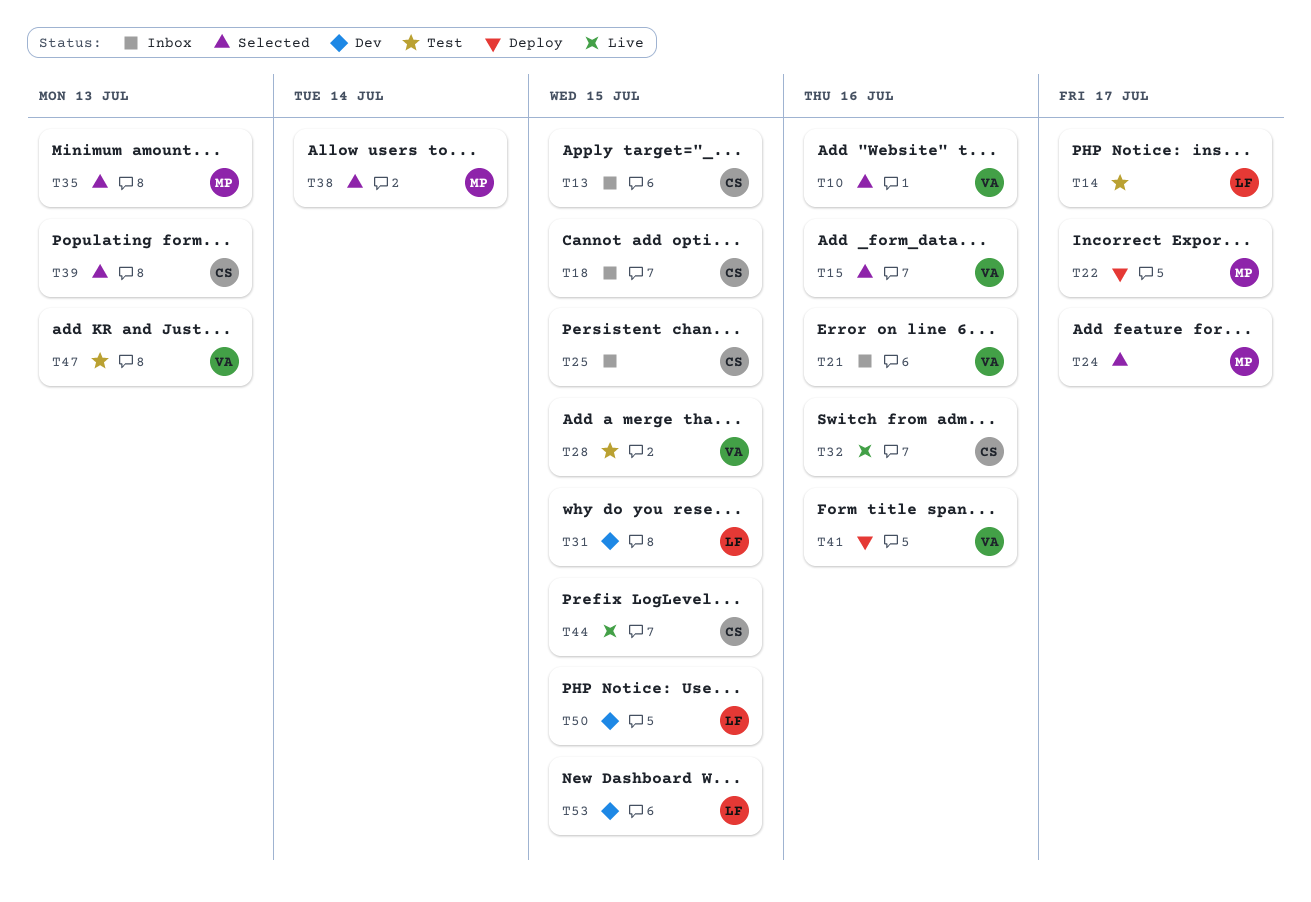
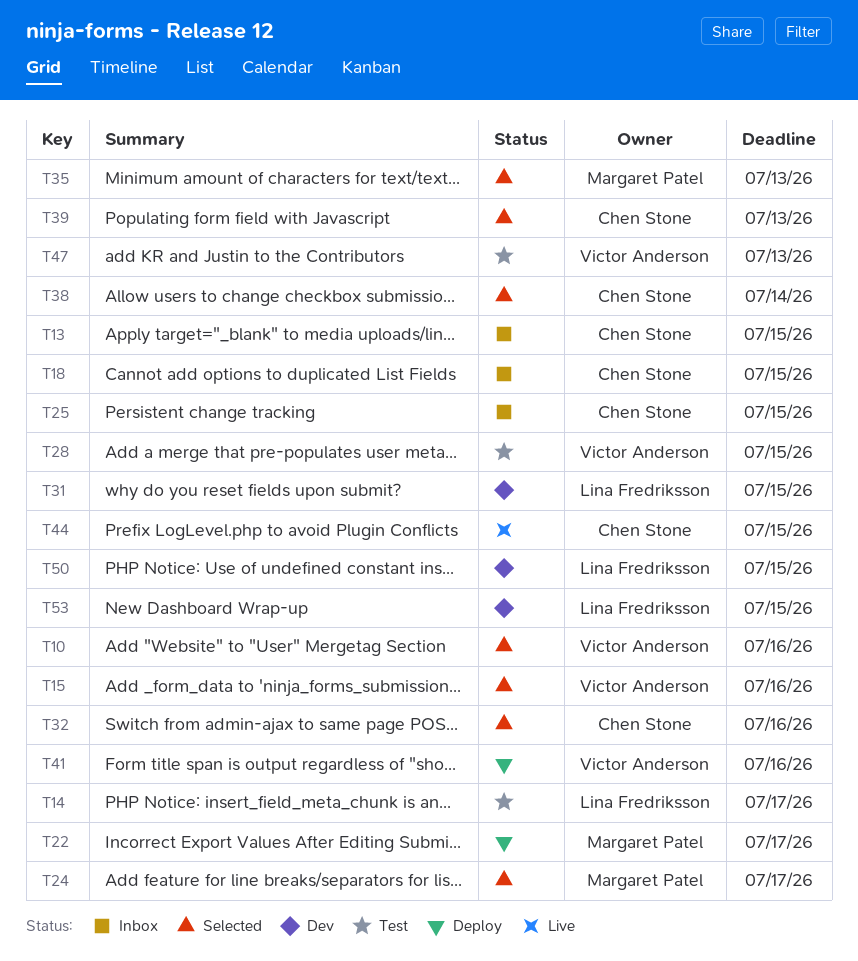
T21: present -> none
T32, status: Live -> Selected
T38, owner: Margaret Patel -> Chen Stone

